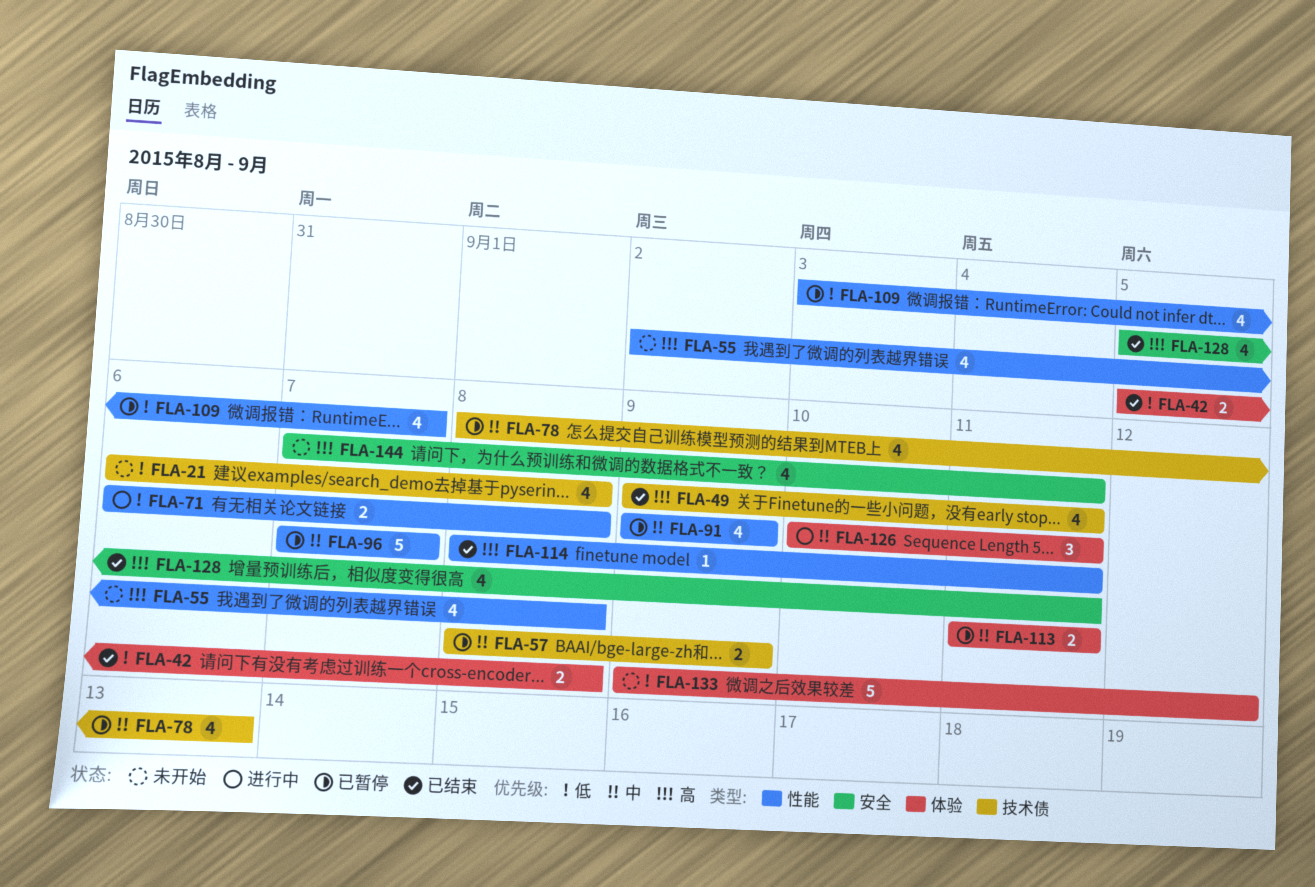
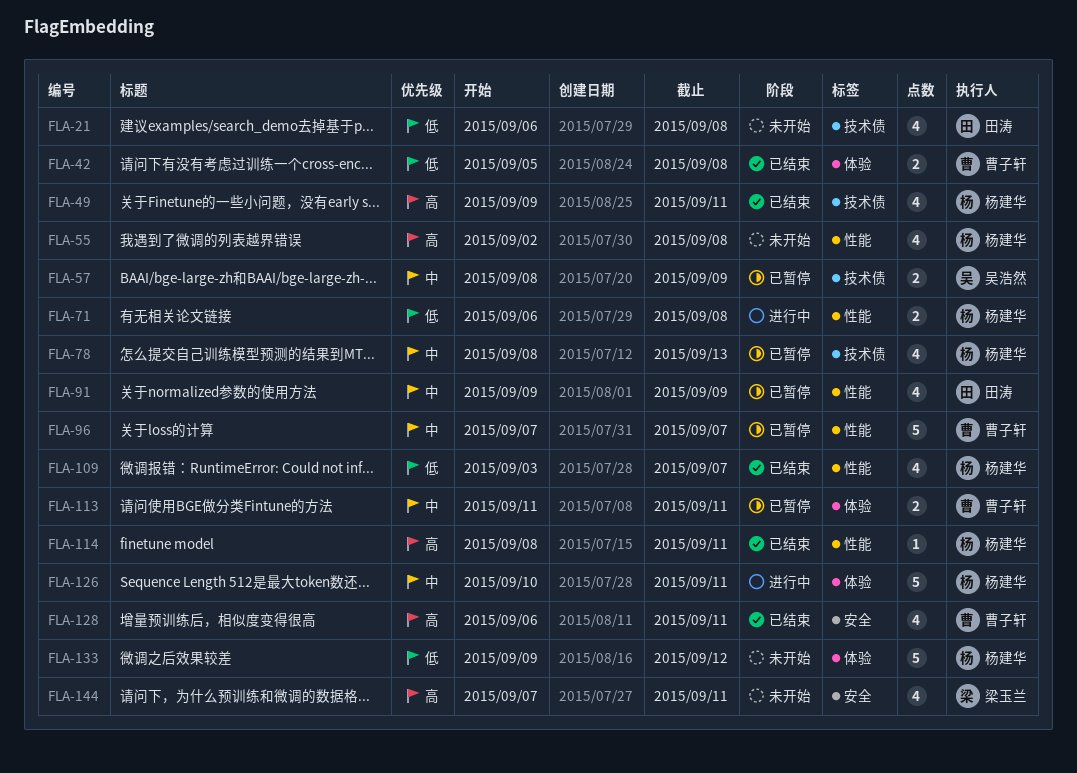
FLA-109, status: 已暂停 -> 已结束
FLA-126, estimate: 3 -> 5
FLA-128, start: Sep 5 -> Sep 6

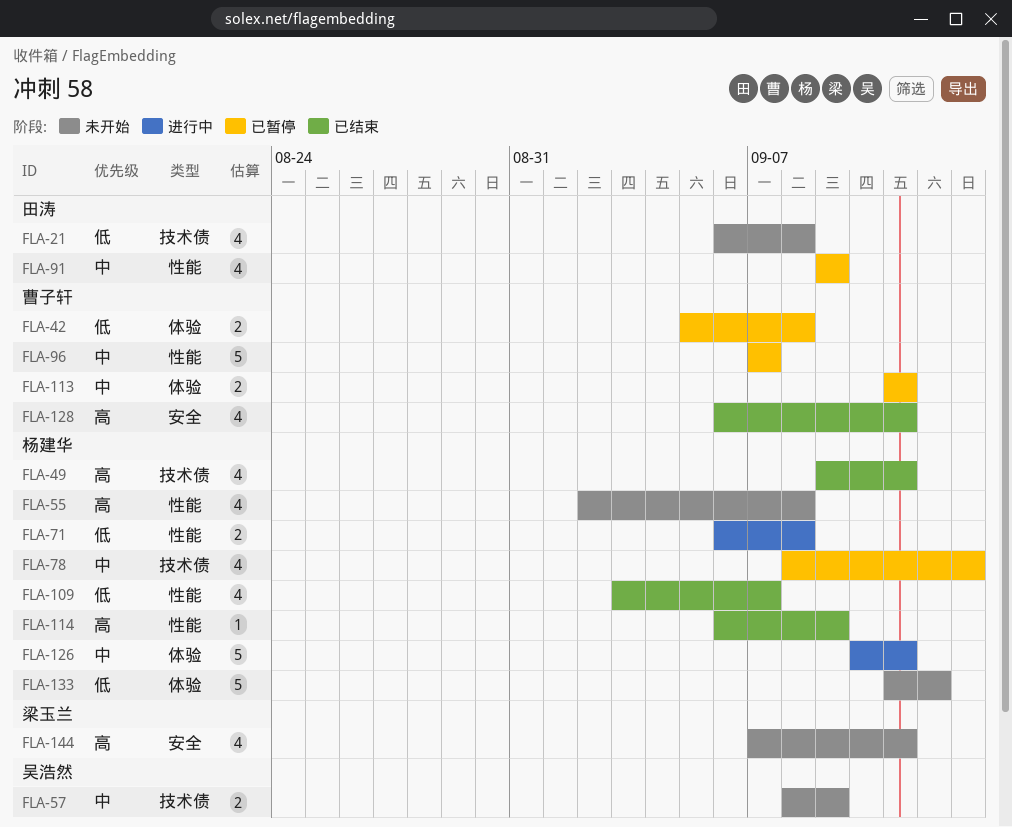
FLA-42, status: 已结束 -> 已暂停
FLA-57, status: 已暂停 -> 未开始
FLA-114, start: Sep 8 -> Sep 6
FLA-114, due: Sep 11 -> Sep 9
FLA-133, start: Sep 9 -> Sep 11

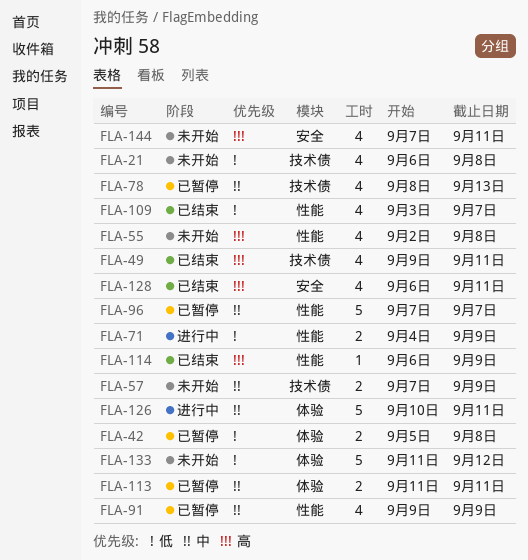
FLA-57, start: Sep 8 -> Sep 7
FLA-71, start: Sep 6 -> Sep 4
FLA-71, due: Sep 8 -> Sep 9

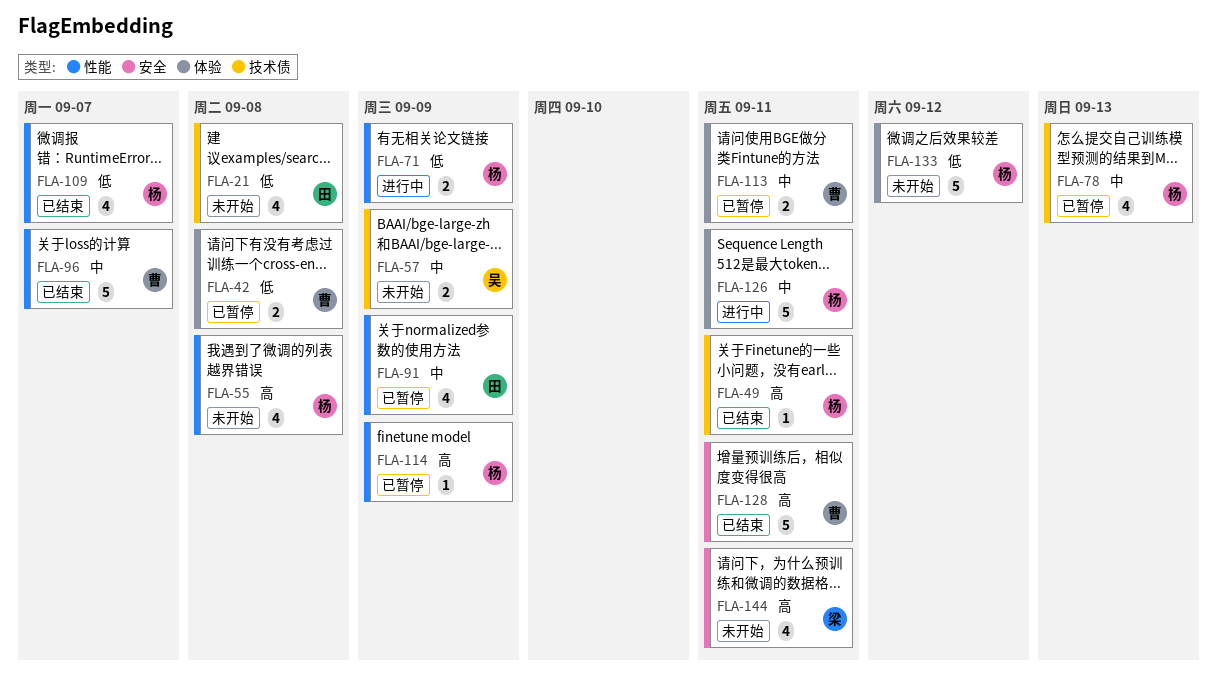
FLA-49, estimate: 4 -> 1
FLA-96, status: 已暂停 -> 已结束
FLA-114, status: 已结束 -> 已暂停
FLA-128, estimate: 4 -> 5

